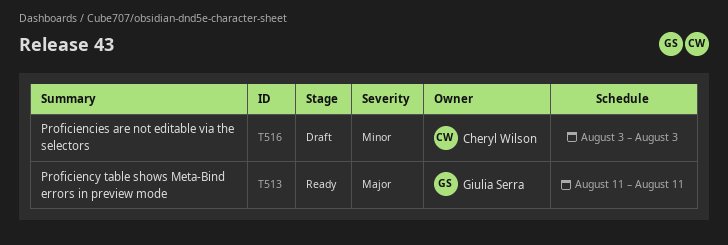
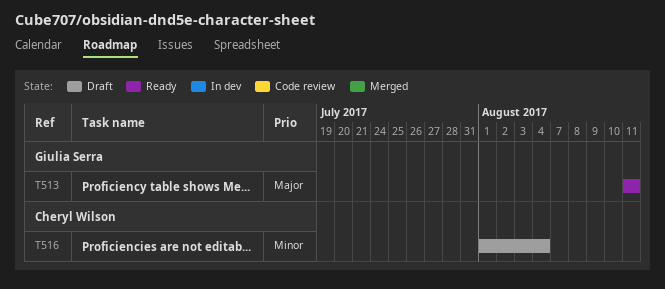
T516, start: Aug 3 -> Aug 1
T516, due: Aug 3 -> Aug 4

